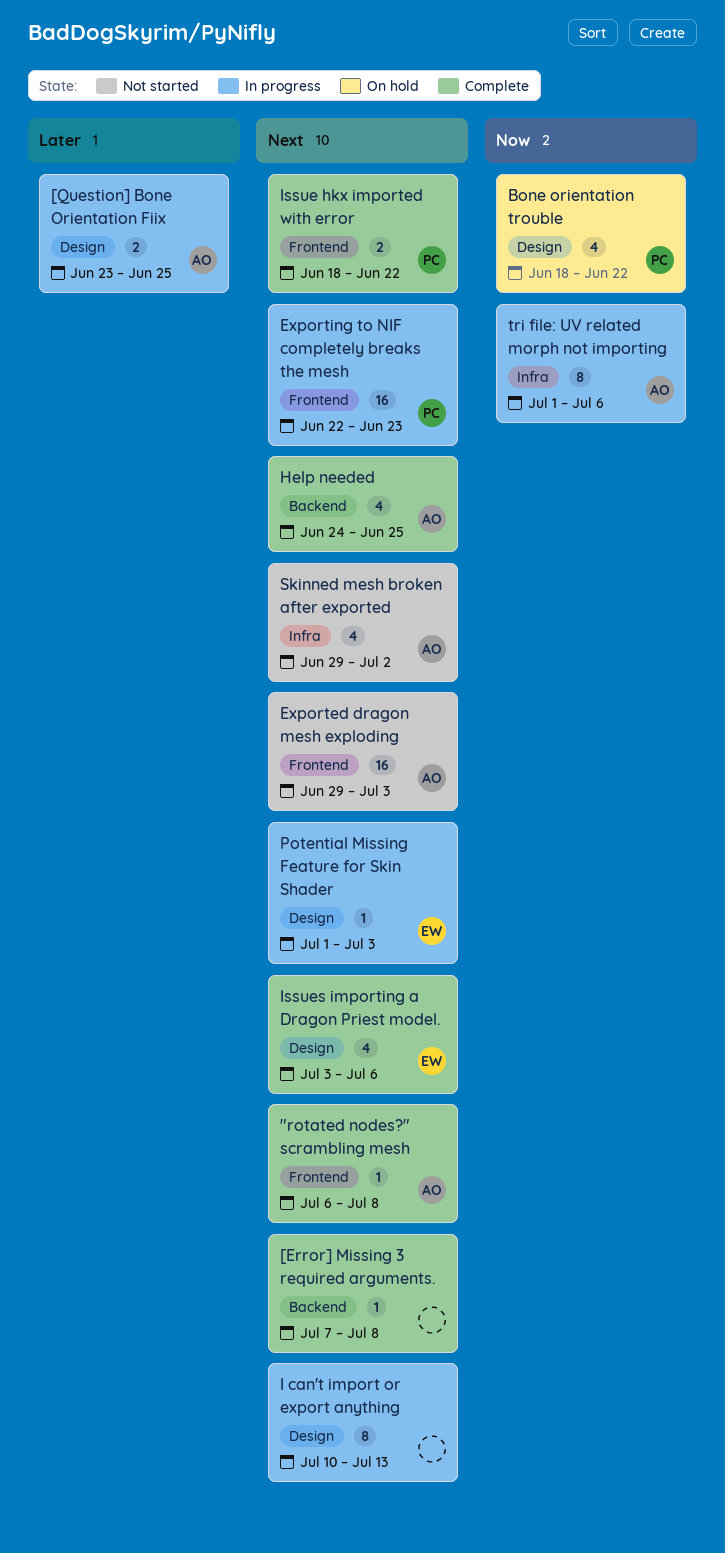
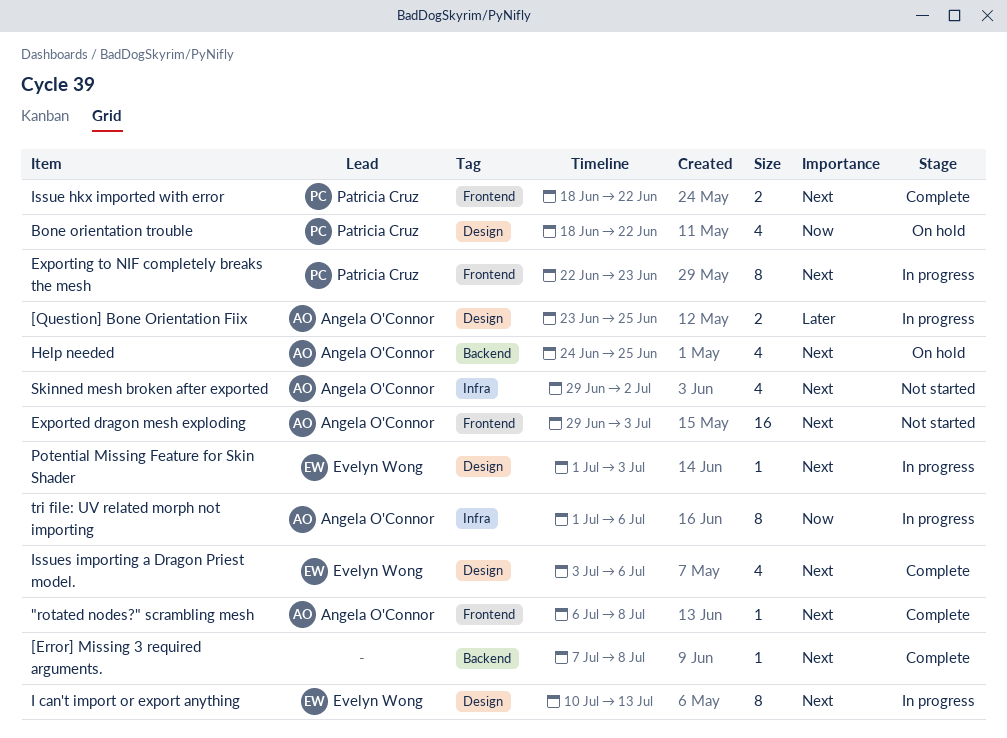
Exporting to NIF completely breaks the mesh, estimate: 16 -> 8
Help needed, status: Complete -> On hold
I can't import or export anything, owner: none -> Evelyn Wong

